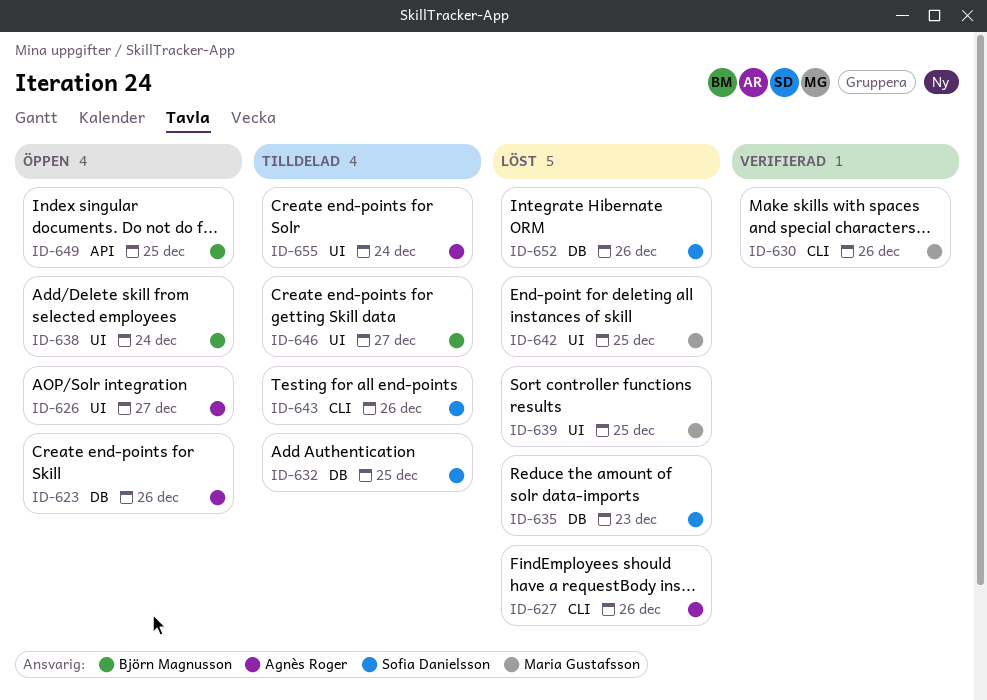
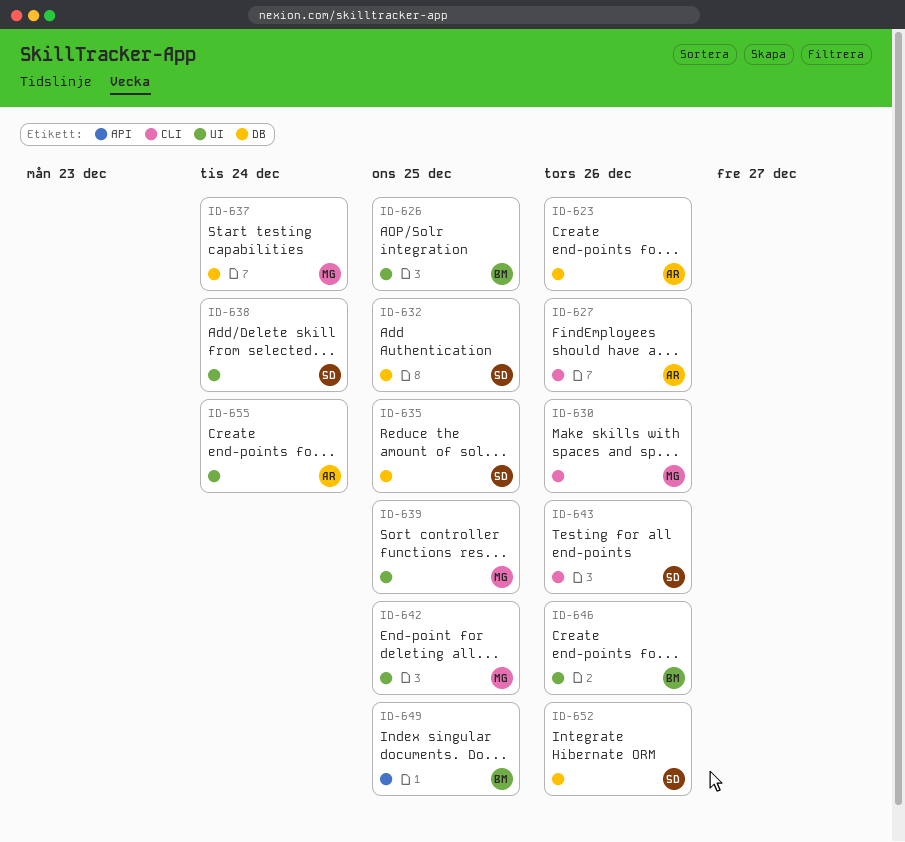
ID-626, owner: Agnès Roger -> Björn Magnusson
ID-626, due: Dec 27 -> Dec 25
ID-635, due: Dec 23 -> Dec 25
ID-637: none -> present
ID-638, owner: Björn Magnusson -> Sofia Danielsson
ID-646, due: Dec 27 -> Dec 26

